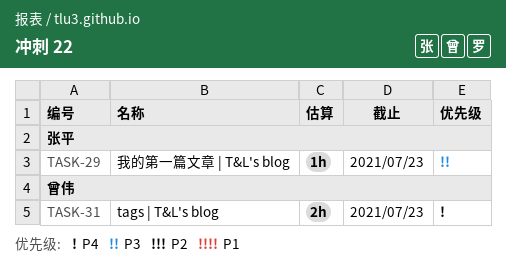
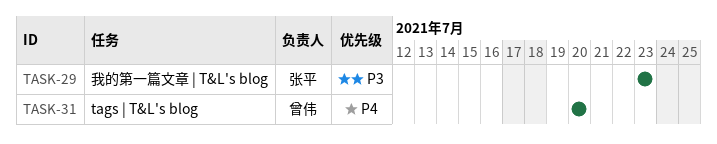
TASK-31, due: Jul 23 -> Jul 20

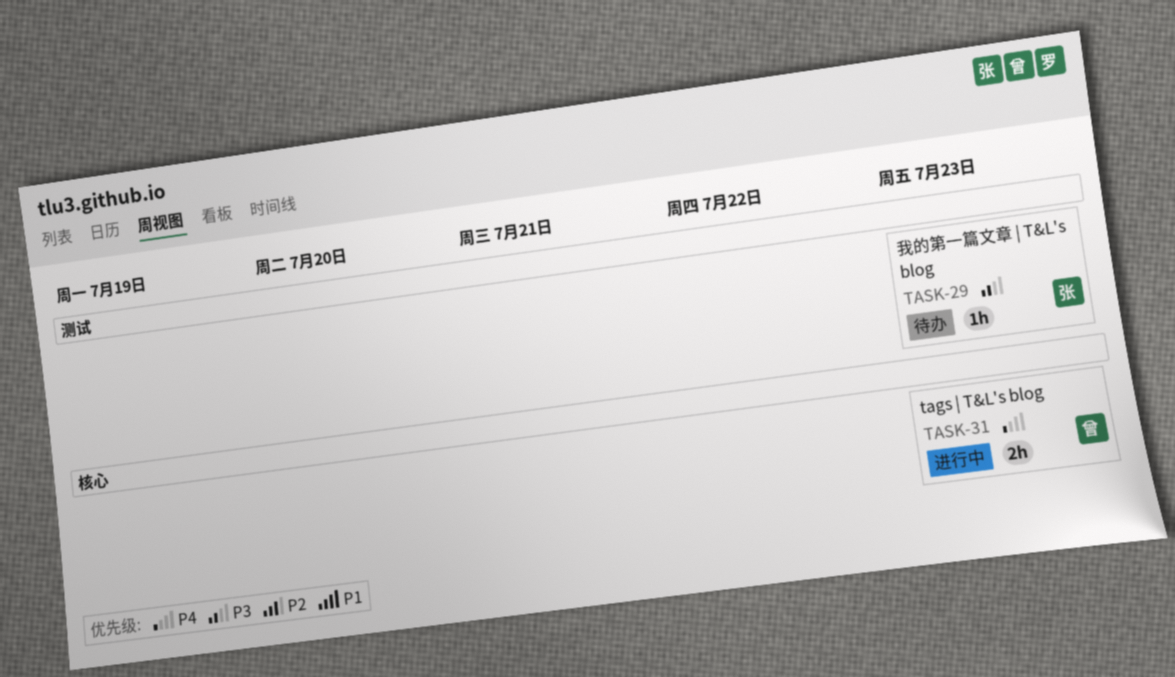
TASK-31, due: Jul 20 -> Jul 23

